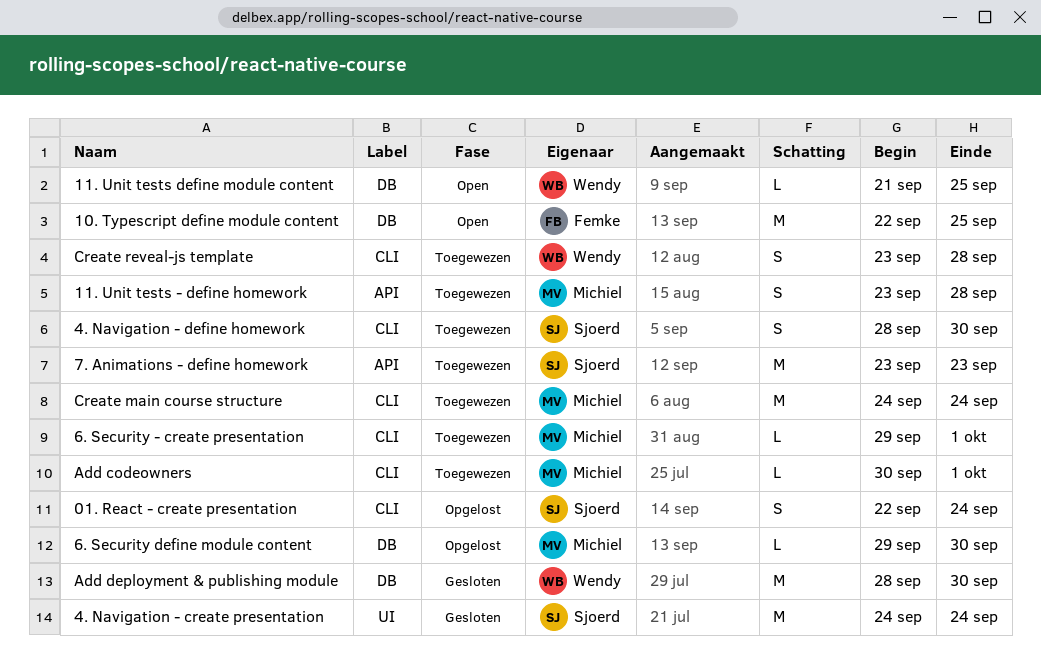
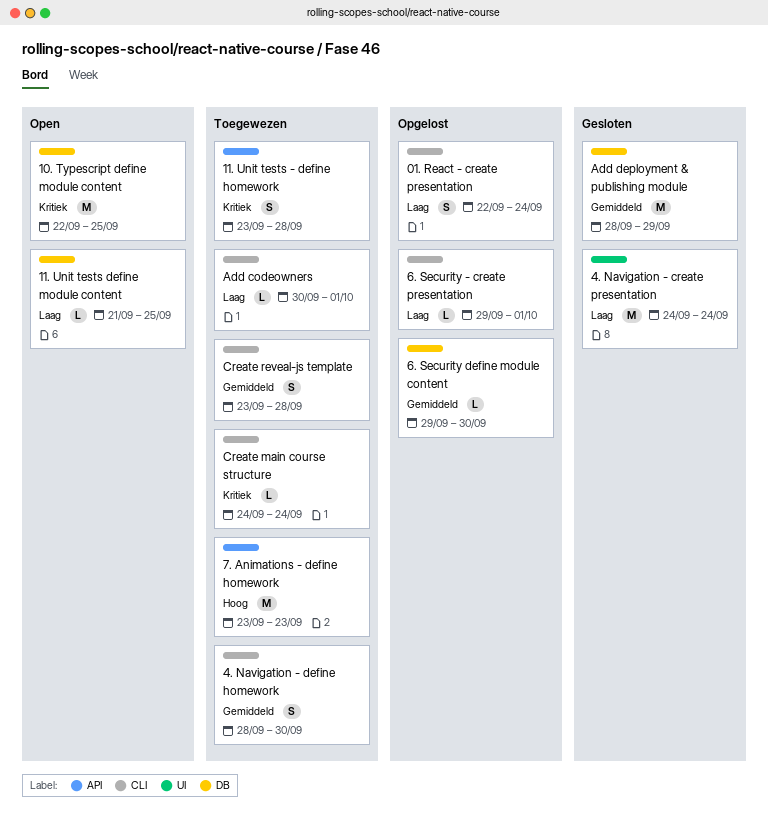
6. Security - create presentation, status: Toegewezen -> Opgelost
Add deployment & publishing module, due: Sep 30 -> Sep 29
Create main course structure, estimate: M -> L

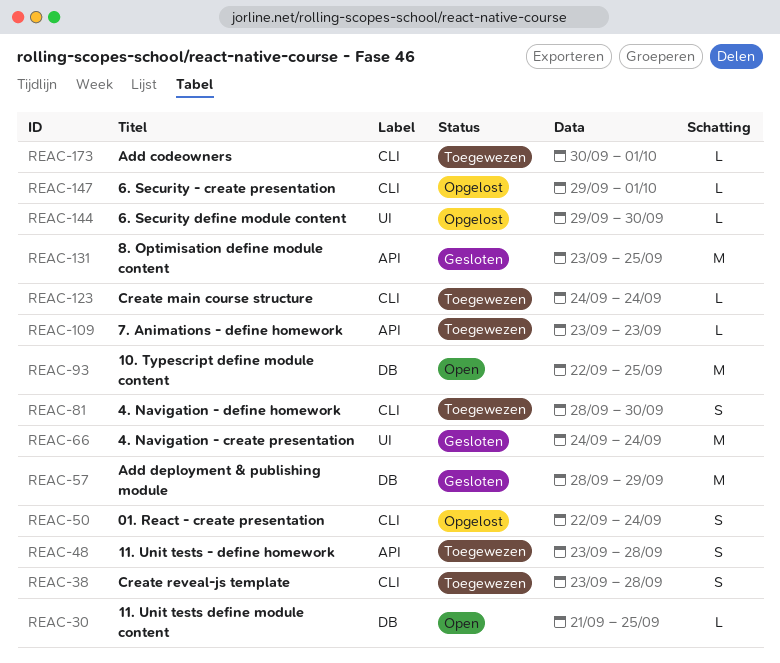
6. Security define module content, label: DB -> UI
7. Animations - define homework, estimate: M -> L
8. Optimisation define module content: none -> present

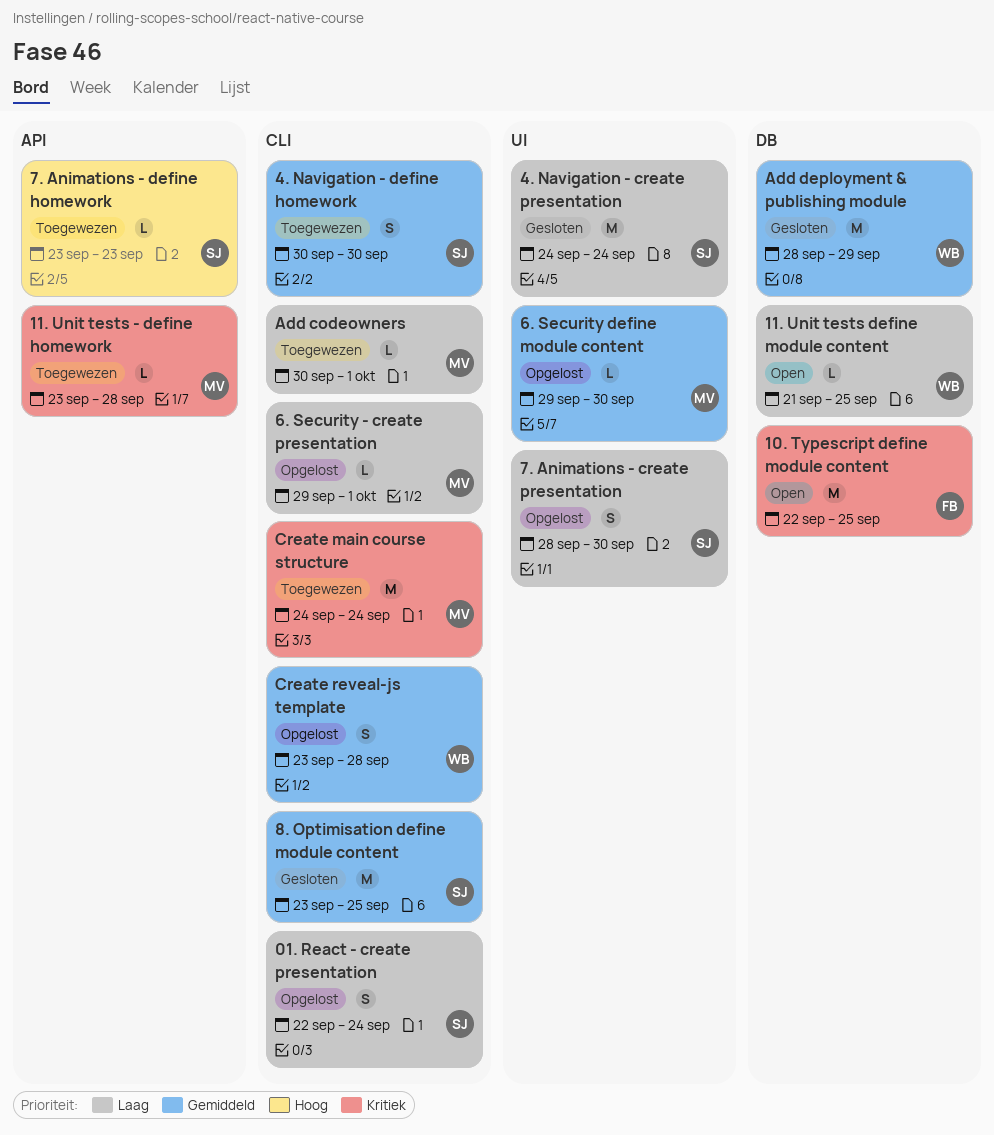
11. Unit tests - define homework, estimate: S -> L
4. Navigation - define homework, start: Sep 28 -> Sep 30
7. Animations - create presentation: none -> present
8. Optimisation define module content, label: API -> CLI
Create main course structure, estimate: L -> M
Create reveal-js template, status: Toegewezen -> Opgelost

